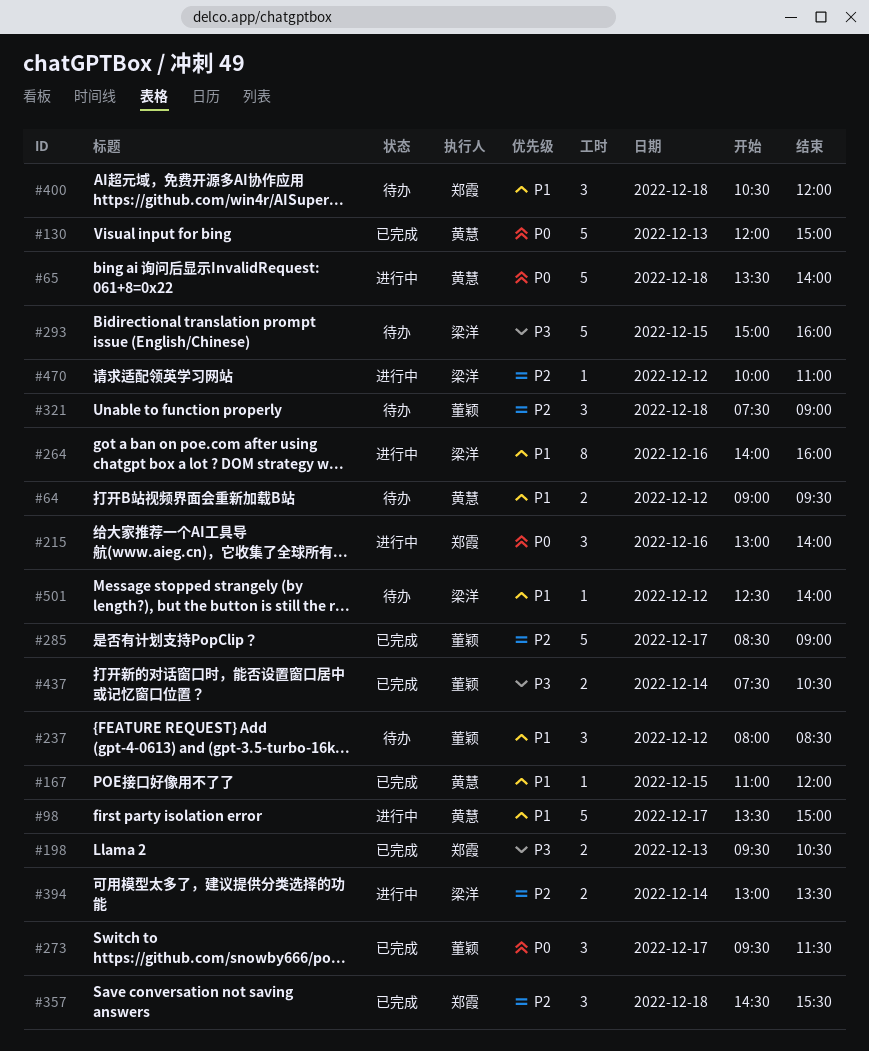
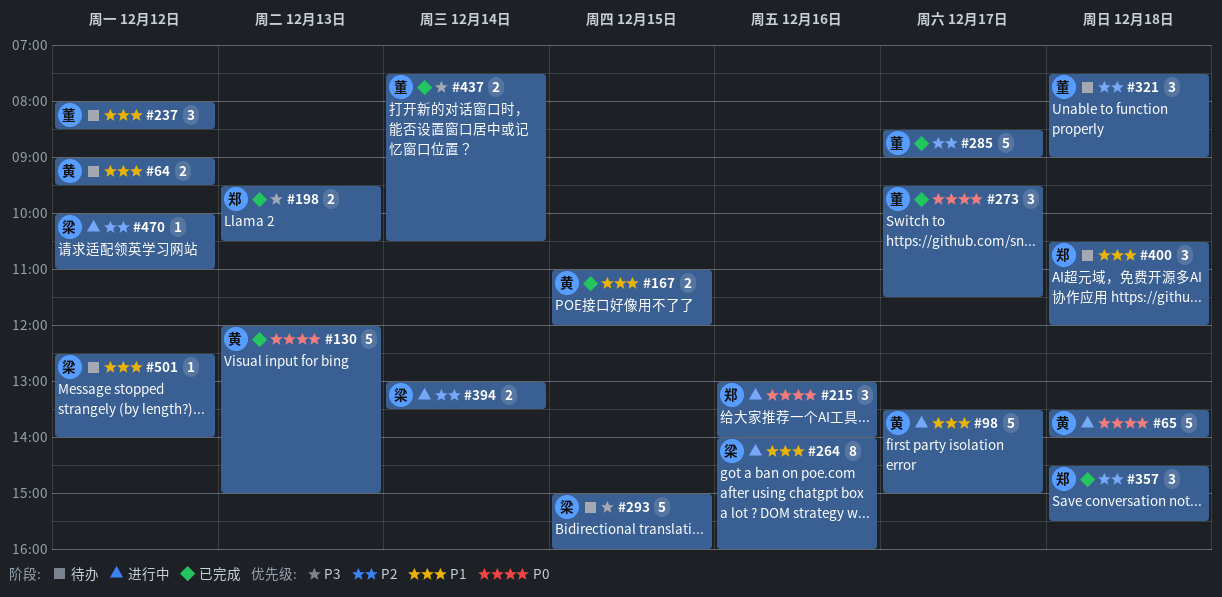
#167, estimate: 1 -> 2

